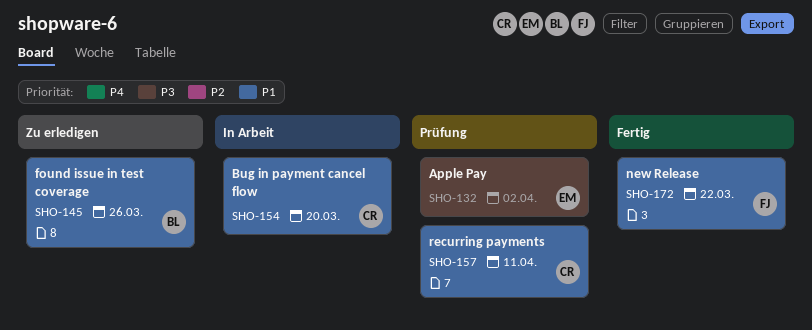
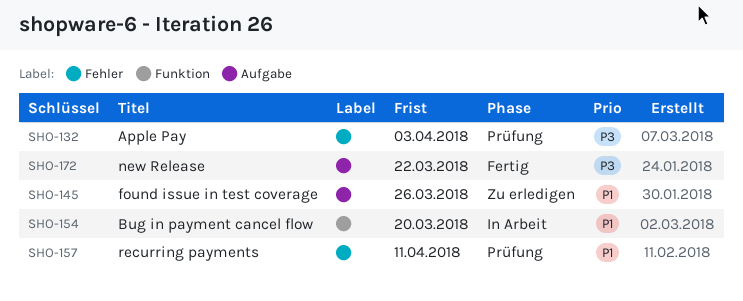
SHO-132, due: Apr 2 -> Apr 3
SHO-172, priority: P1 -> P3

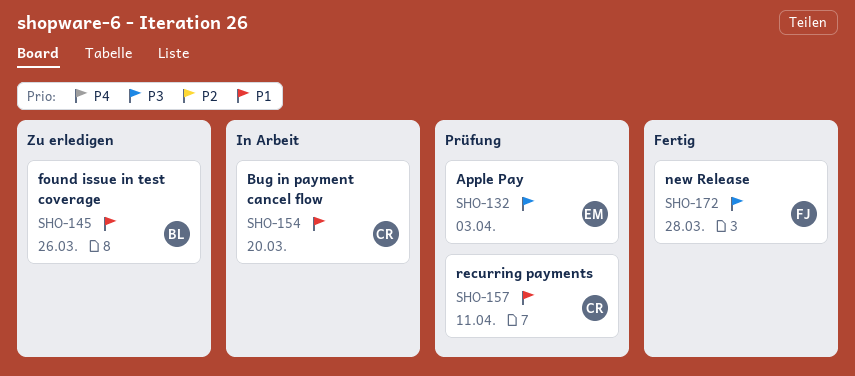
SHO-172, due: Mar 22 -> Mar 28

